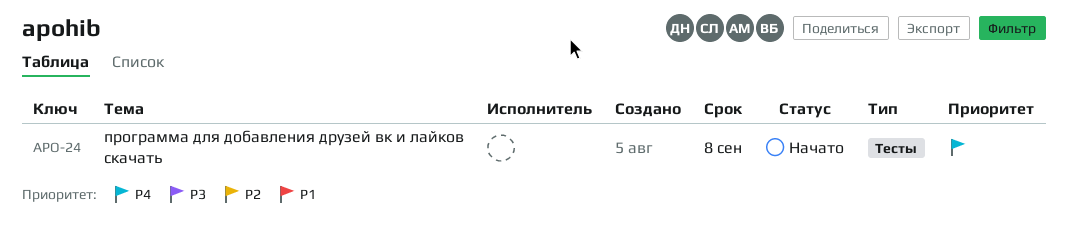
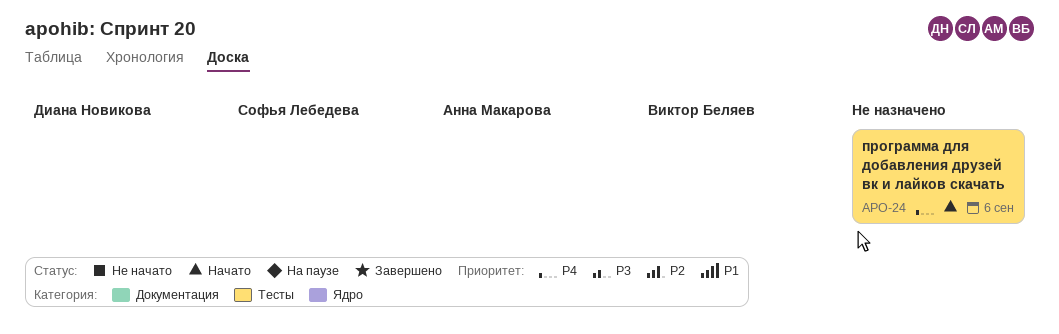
APO-24, due: Sep 8 -> Sep 6

